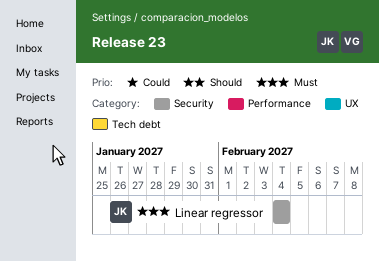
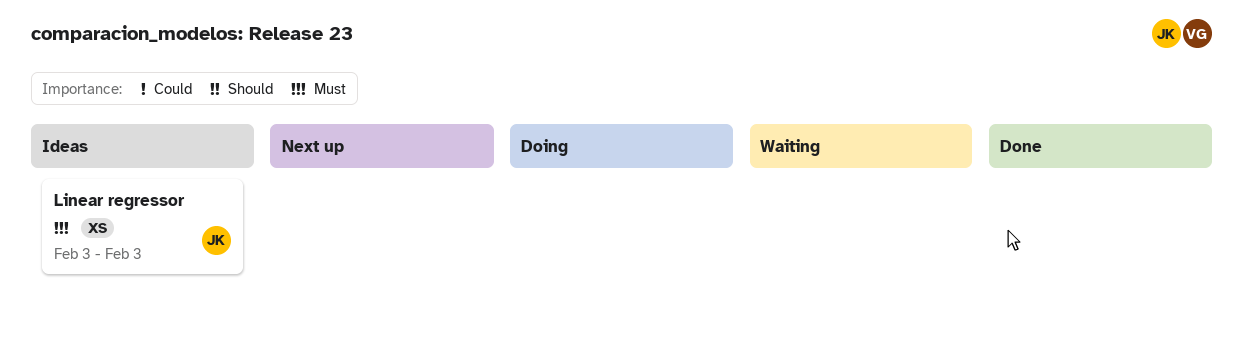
Linear regressor, start: Feb 4 -> Feb 3
Linear regressor, due: Feb 4 -> Feb 3

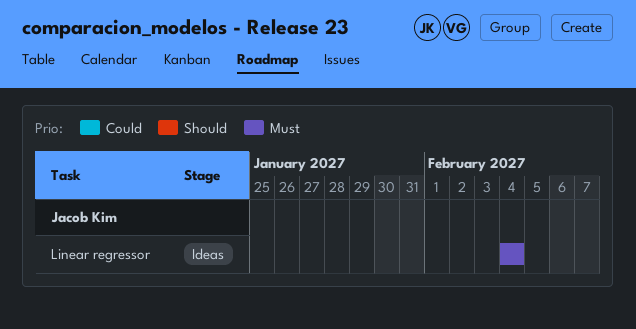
Linear regressor, start: Feb 3 -> Feb 4
Linear regressor, due: Feb 3 -> Feb 4

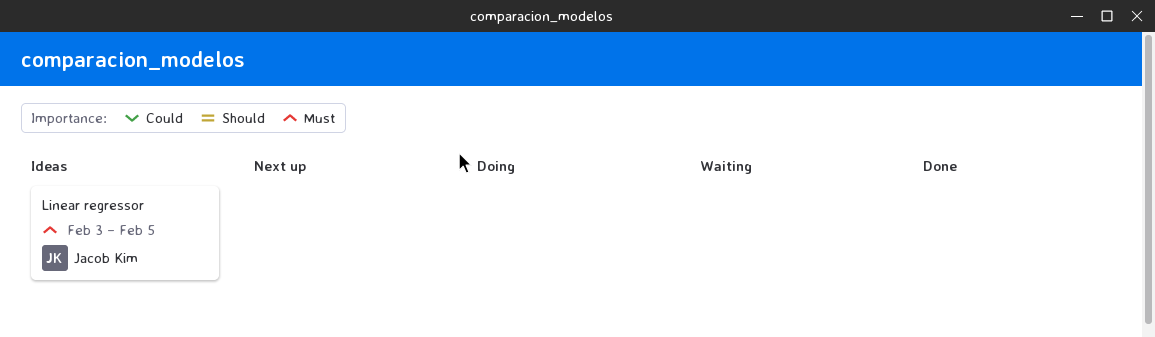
Linear regressor, start: Feb 4 -> Feb 3
Linear regressor, due: Feb 4 -> Feb 5

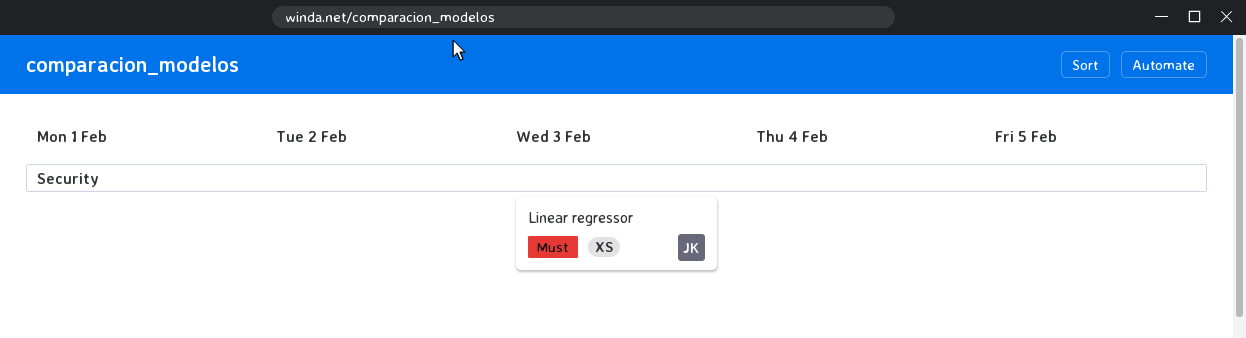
Linear regressor, due: Feb 5 -> Feb 3

